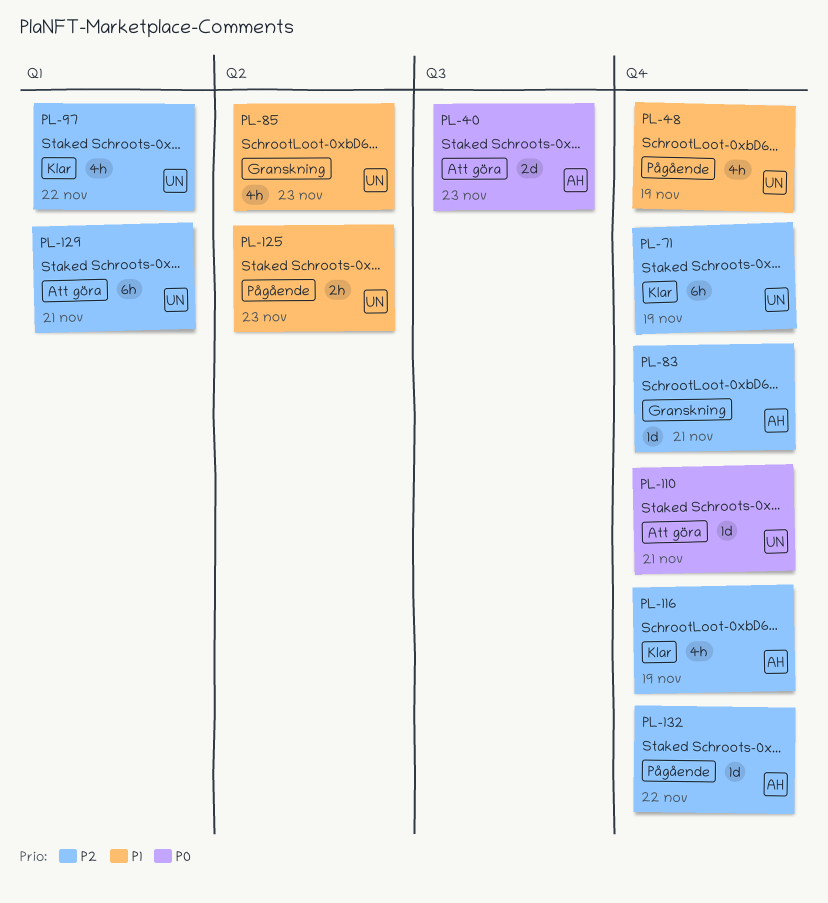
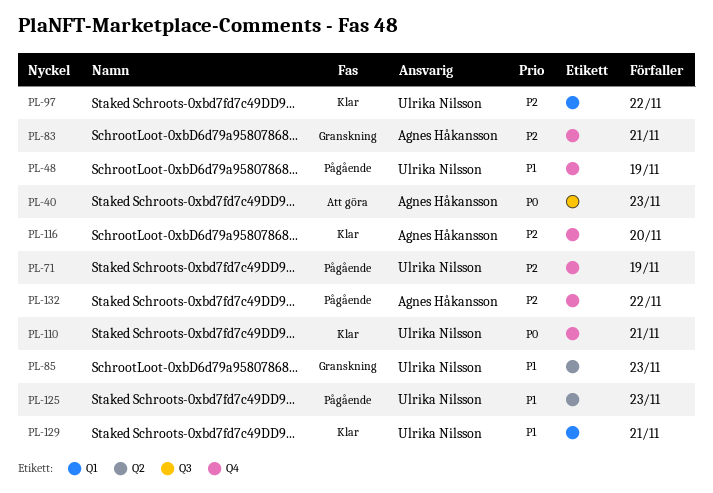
PL-71, status: Klar -> Pågående
PL-110, status: Att göra -> Klar
PL-116, due: Nov 19 -> Nov 20
PL-129, status: Att göra -> Klar
PL-129, priority: P2 -> P1

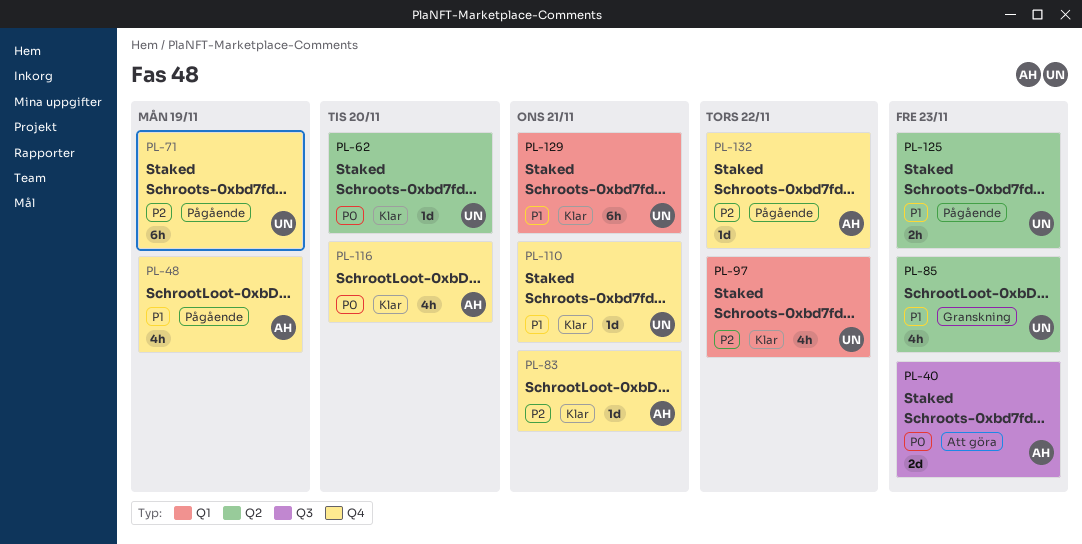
PL-48, owner: Ulrika Nilsson -> Agnes Håkansson
PL-62: none -> present
PL-83, status: Granskning -> Klar
PL-110, priority: P0 -> P1
PL-116, priority: P2 -> P0

